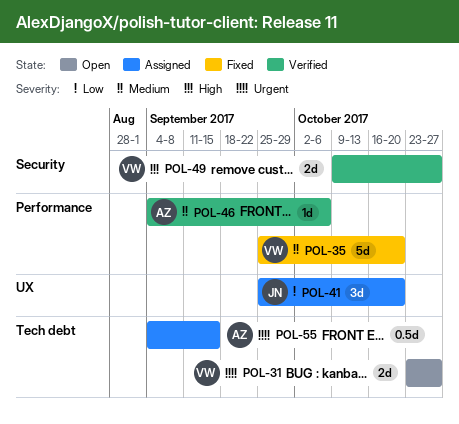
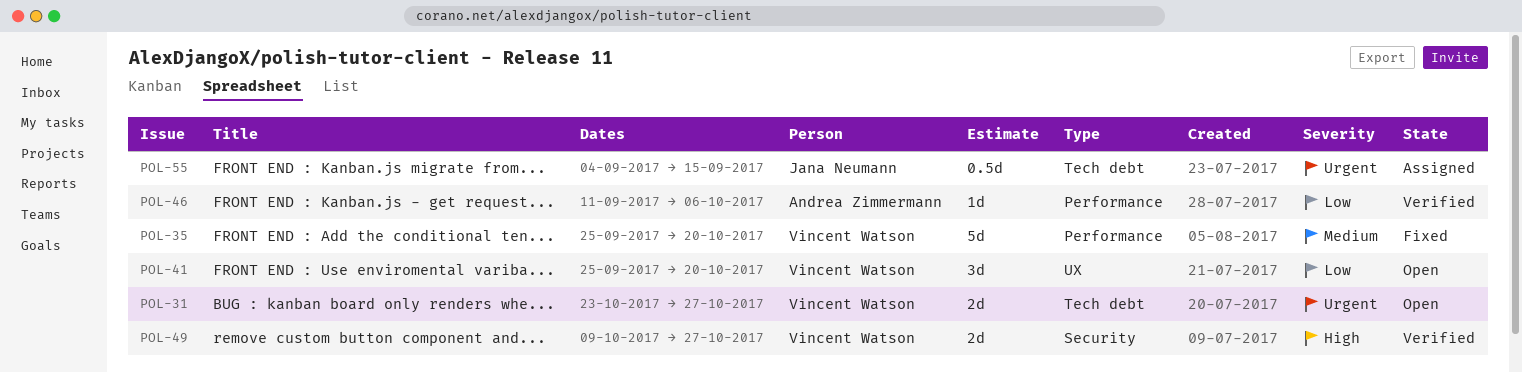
POL-41, status: Assigned -> Open
POL-41, owner: Jana Neumann -> Vincent Watson
POL-46, priority: Medium -> Low
POL-46, start: Sep 4 -> Sep 11
POL-55, owner: Andrea Zimmermann -> Jana Neumann

